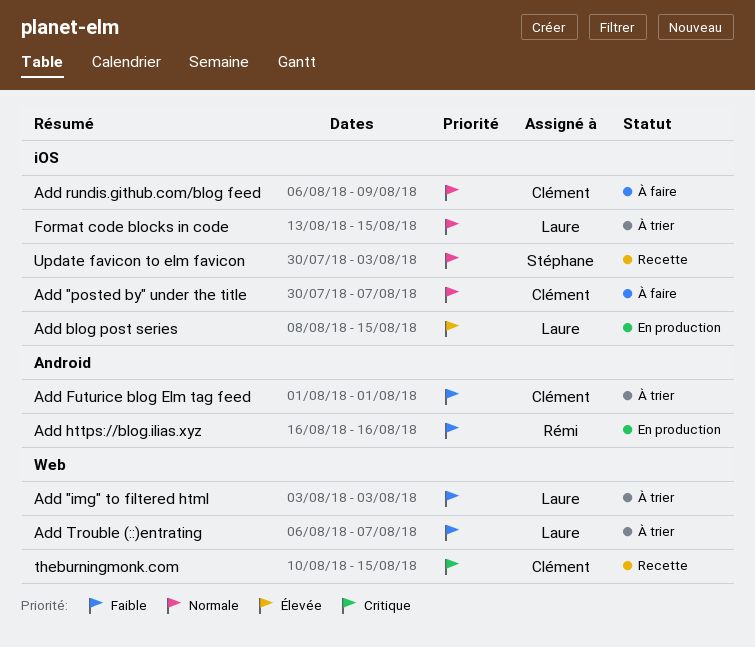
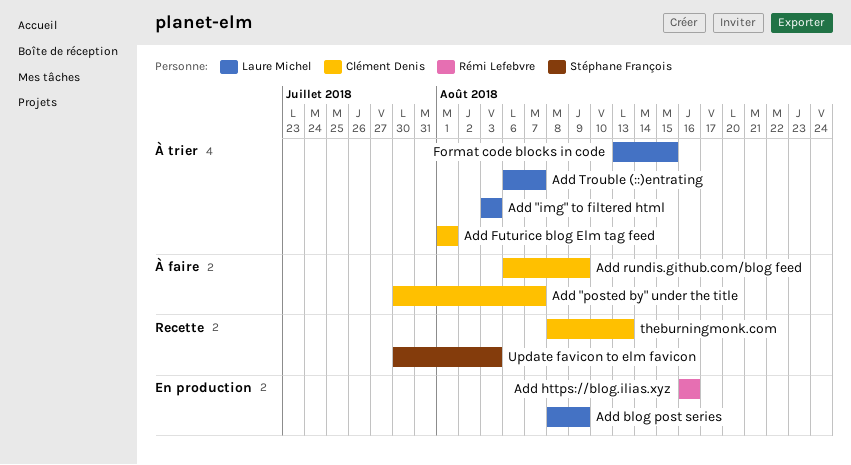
Add blog post series, due: Aug 15 -> Aug 9
theburningmonk.com, start: Aug 10 -> Aug 8
theburningmonk.com, due: Aug 15 -> Aug 13

